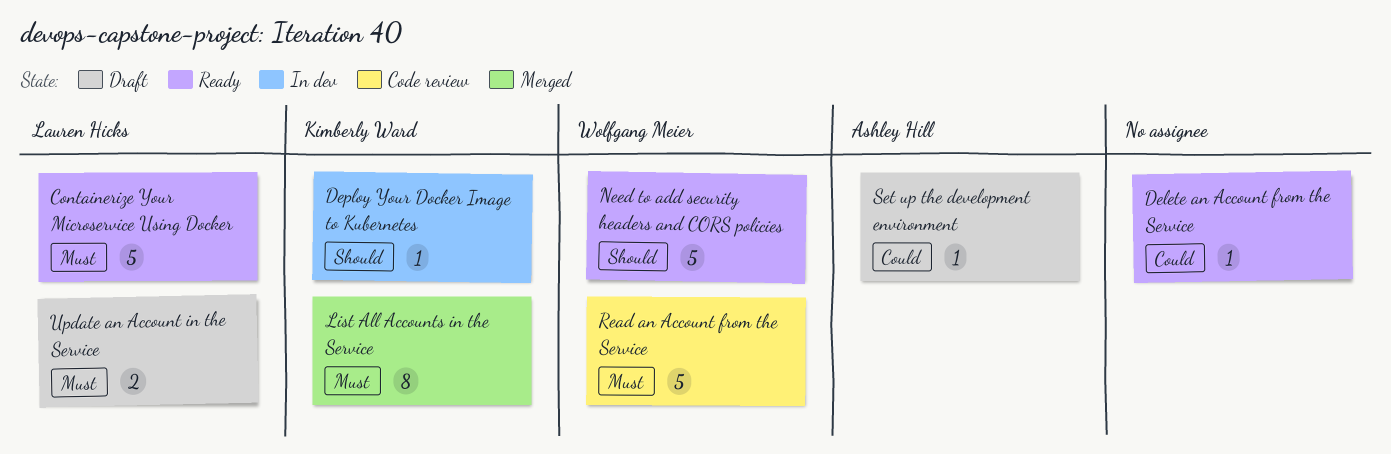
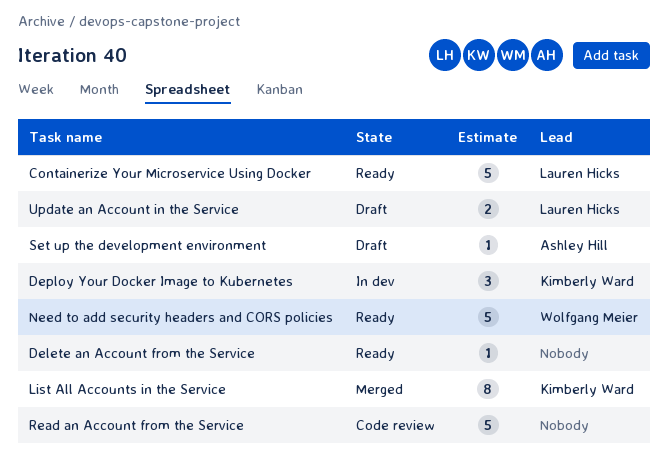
Deploy Your Docker Image to Kubernetes, estimate: 1 -> 3
Read an Account from the Service, owner: Wolfgang Meier -> none

